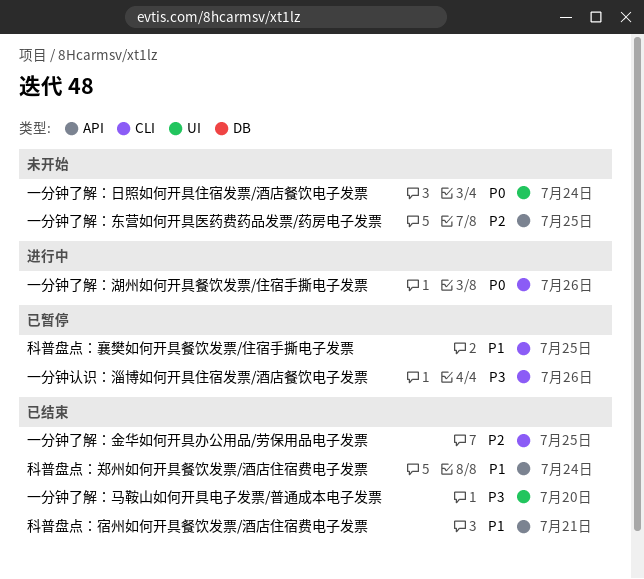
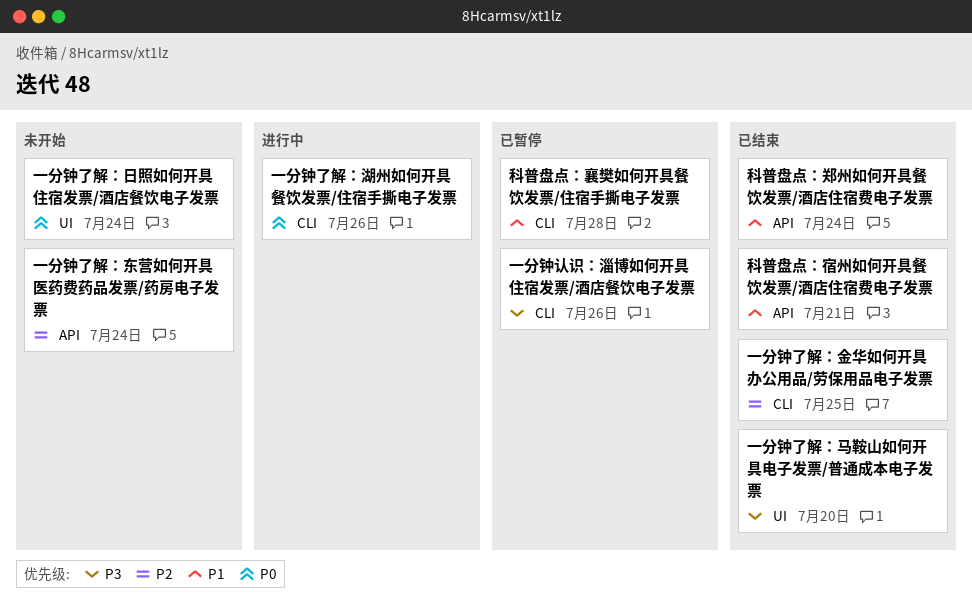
一分钟了解：东营如何开具医药费药品发票/药房电子发票, due: Jul 25 -> Jul 24
科普盘点：襄樊如何开具餐饮发票/住宿手撕电子发票, due: Jul 25 -> Jul 28

